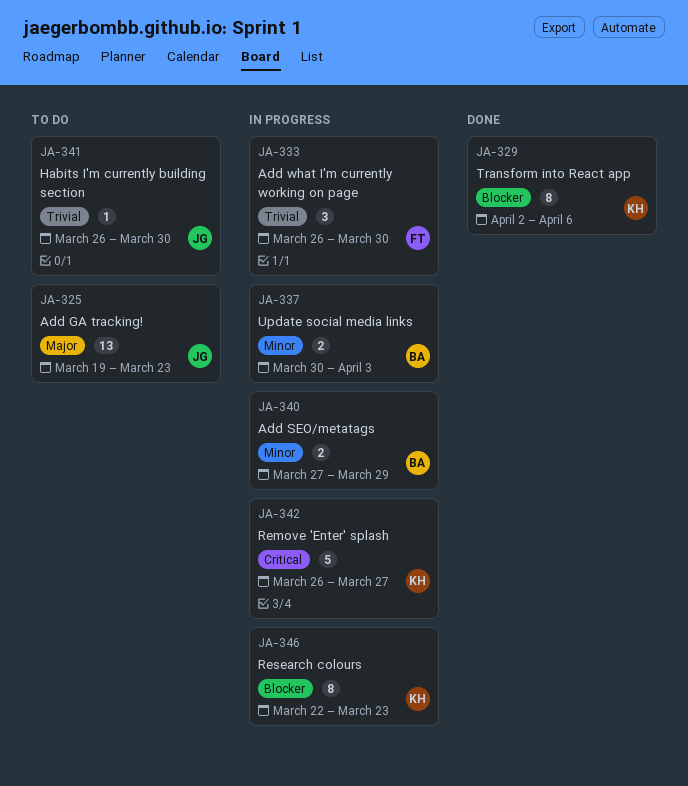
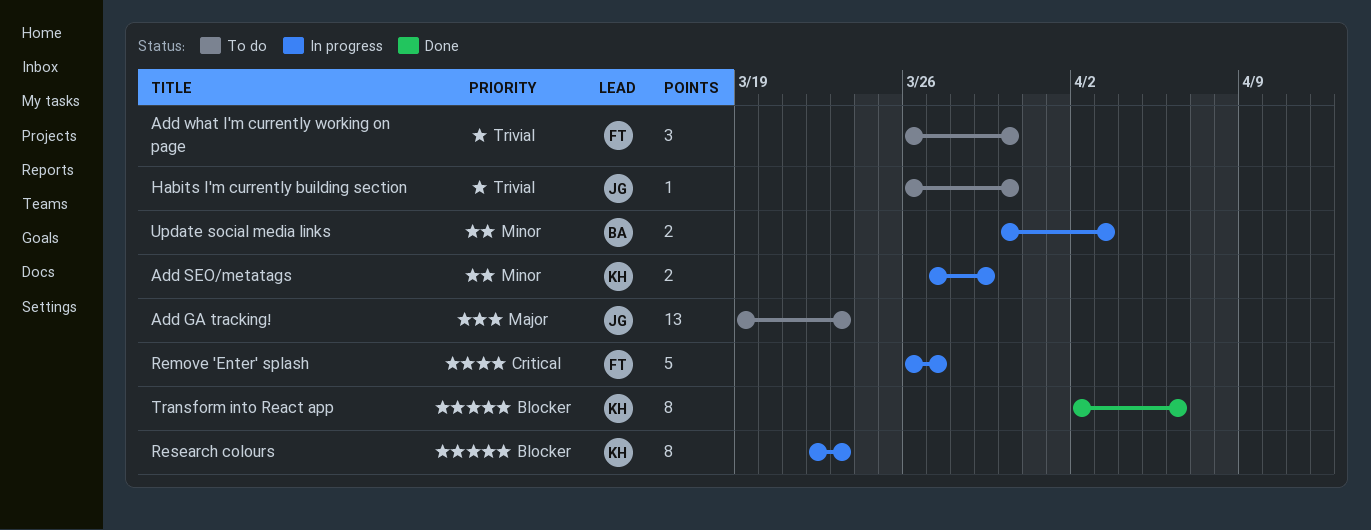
Add SEO/metatags, owner: BA -> KH
Add what I'm currently working on page, status: In progress -> To do
Remove 'Enter' splash, owner: KH -> FT

